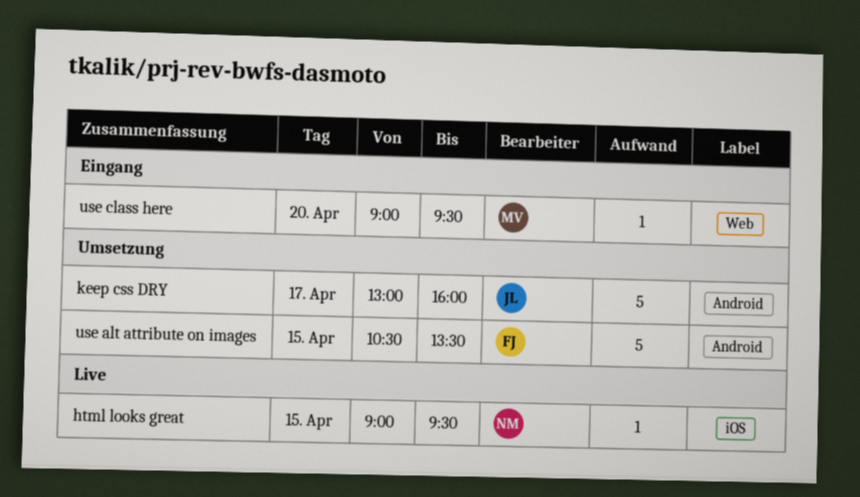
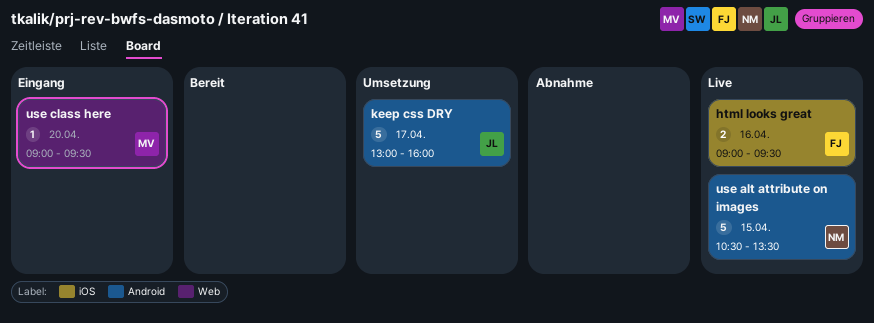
html looks great, owner: NM -> FJ
html looks great, estimate: 1 -> 2
html looks great, day: Apr 15 -> Apr 16
use alt attribute on images, status: Umsetzung -> Live
use alt attribute on images, owner: FJ -> NM

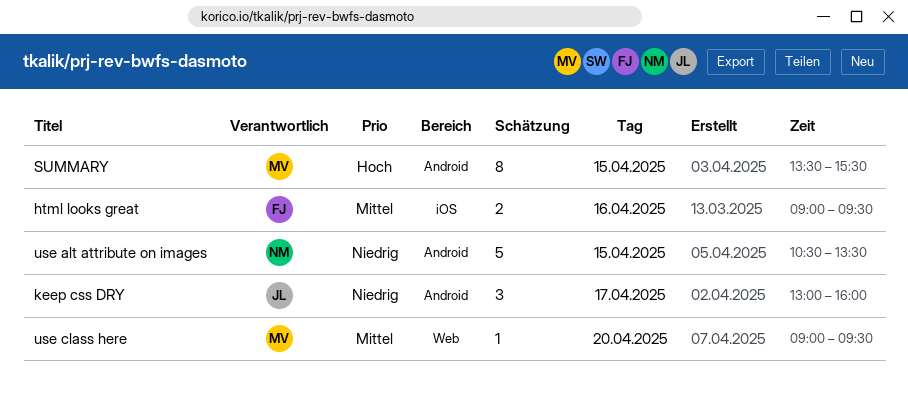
keep css DRY, estimate: 5 -> 3
SUMMARY: none -> present

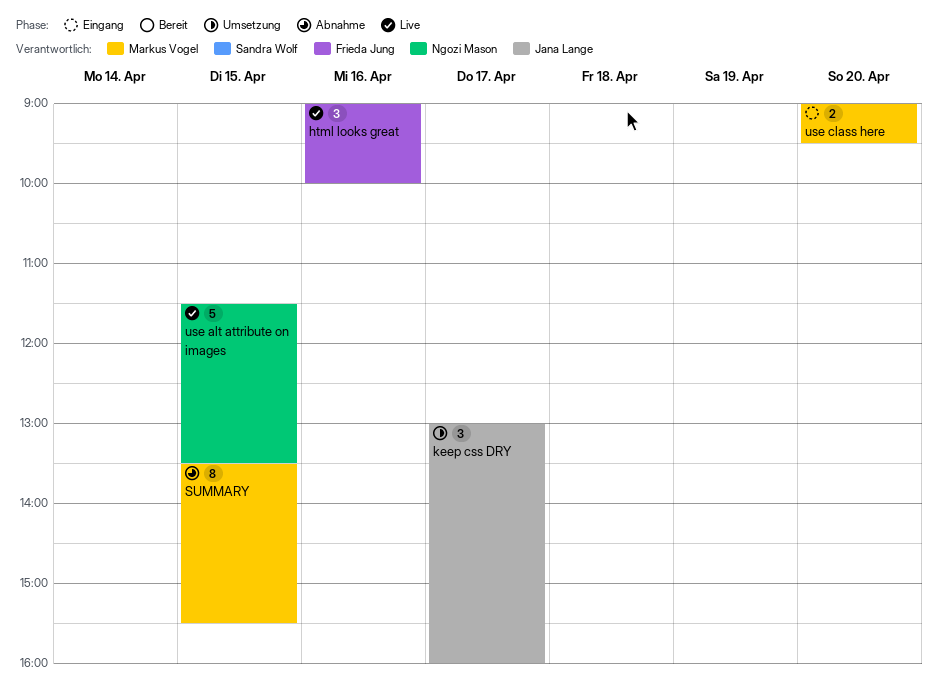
html looks great, estimate: 2 -> 3
html looks great, ends: 09:30 -> 10:00
use alt attribute on images, begins: 10:30 -> 11:30
use class here, estimate: 1 -> 2

